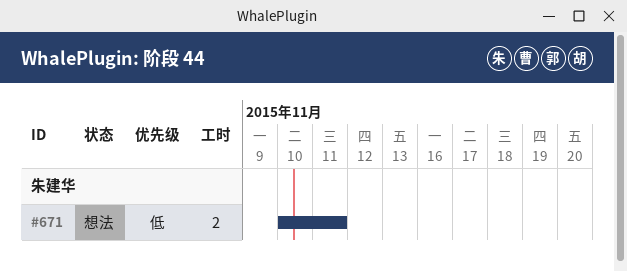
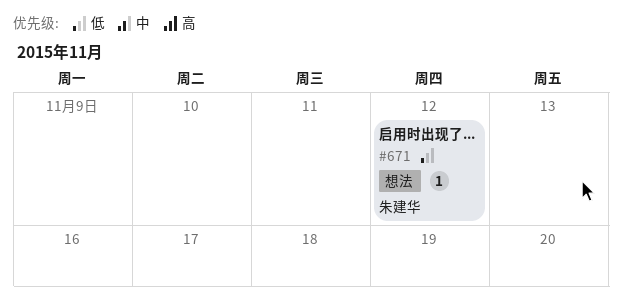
#671, estimate: 2 -> 1
#671, due: Nov 11 -> Nov 12

